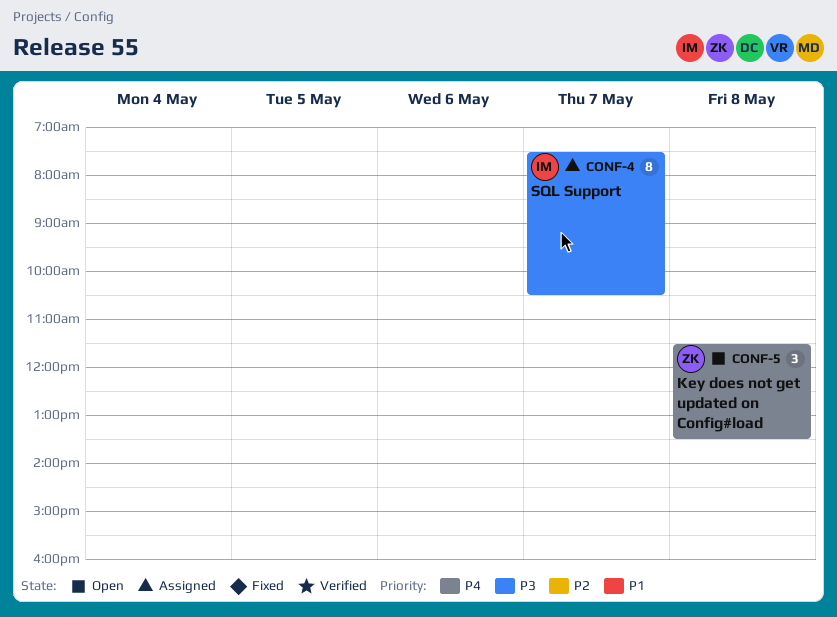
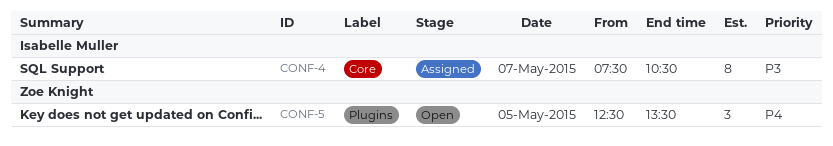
CONF-5, day: May 8 -> May 5
CONF-5, begins: 11:30 -> 12:30

